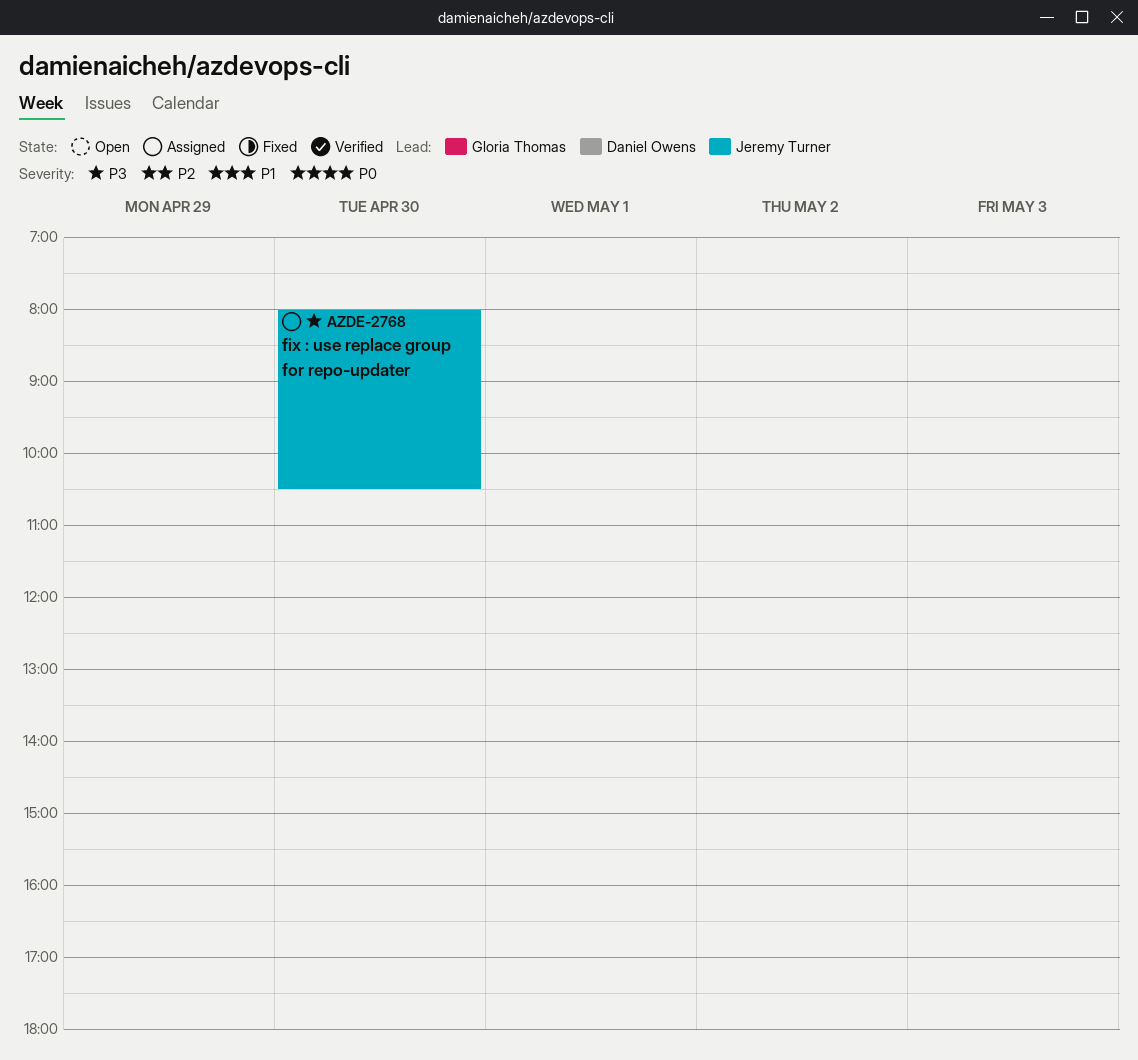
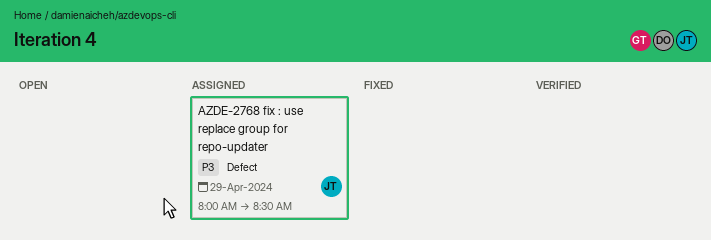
AZDE-2768, day: Apr 30 -> Apr 29
AZDE-2768, ends: 10:30 -> 08:30

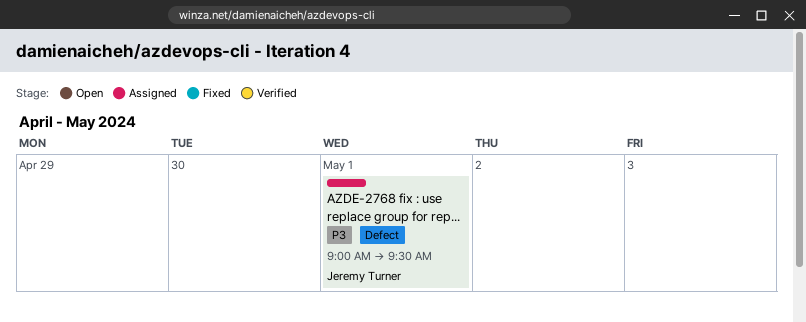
AZDE-2768, day: Apr 29 -> May 1
AZDE-2768, begins: 08:00 -> 09:00
AZDE-2768, ends: 08:30 -> 09:30

